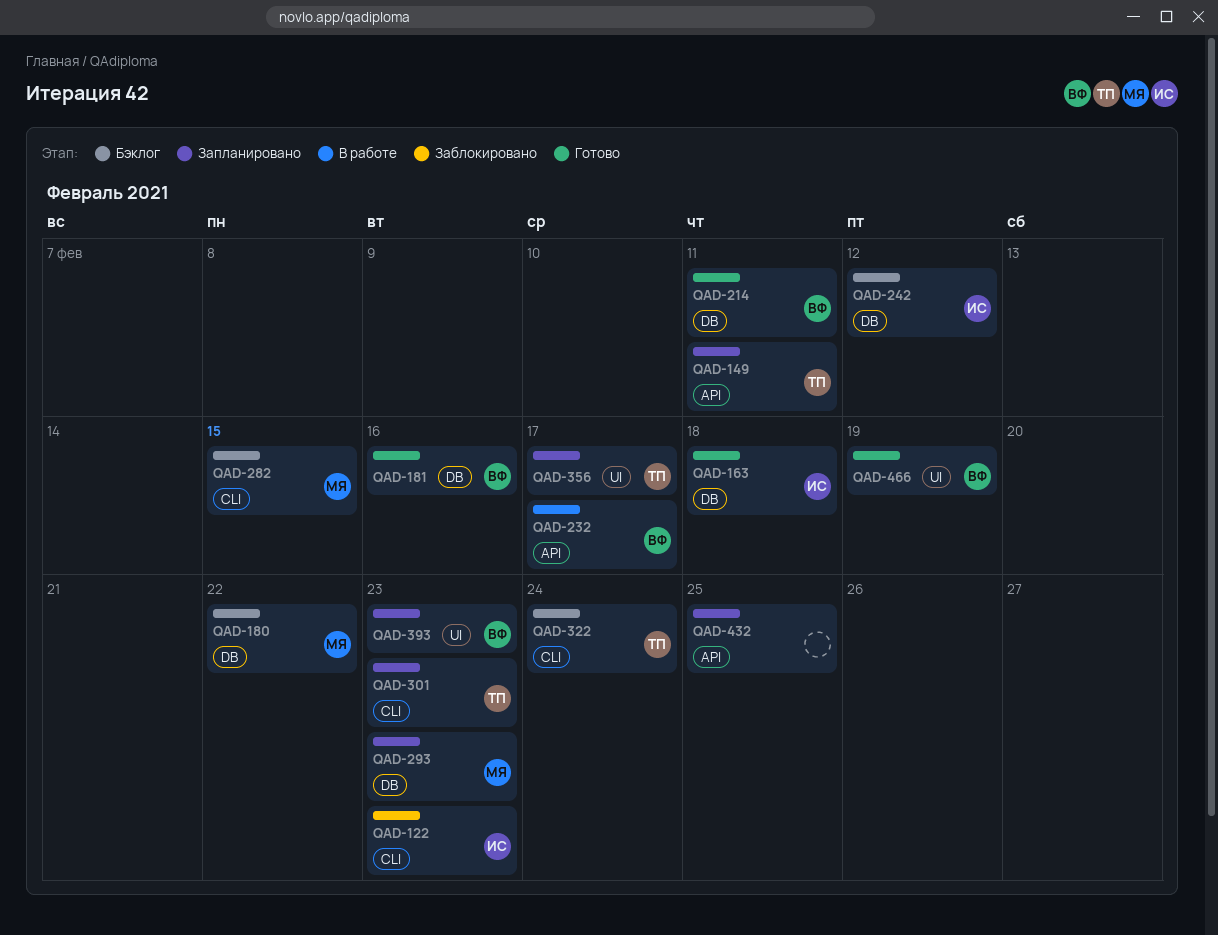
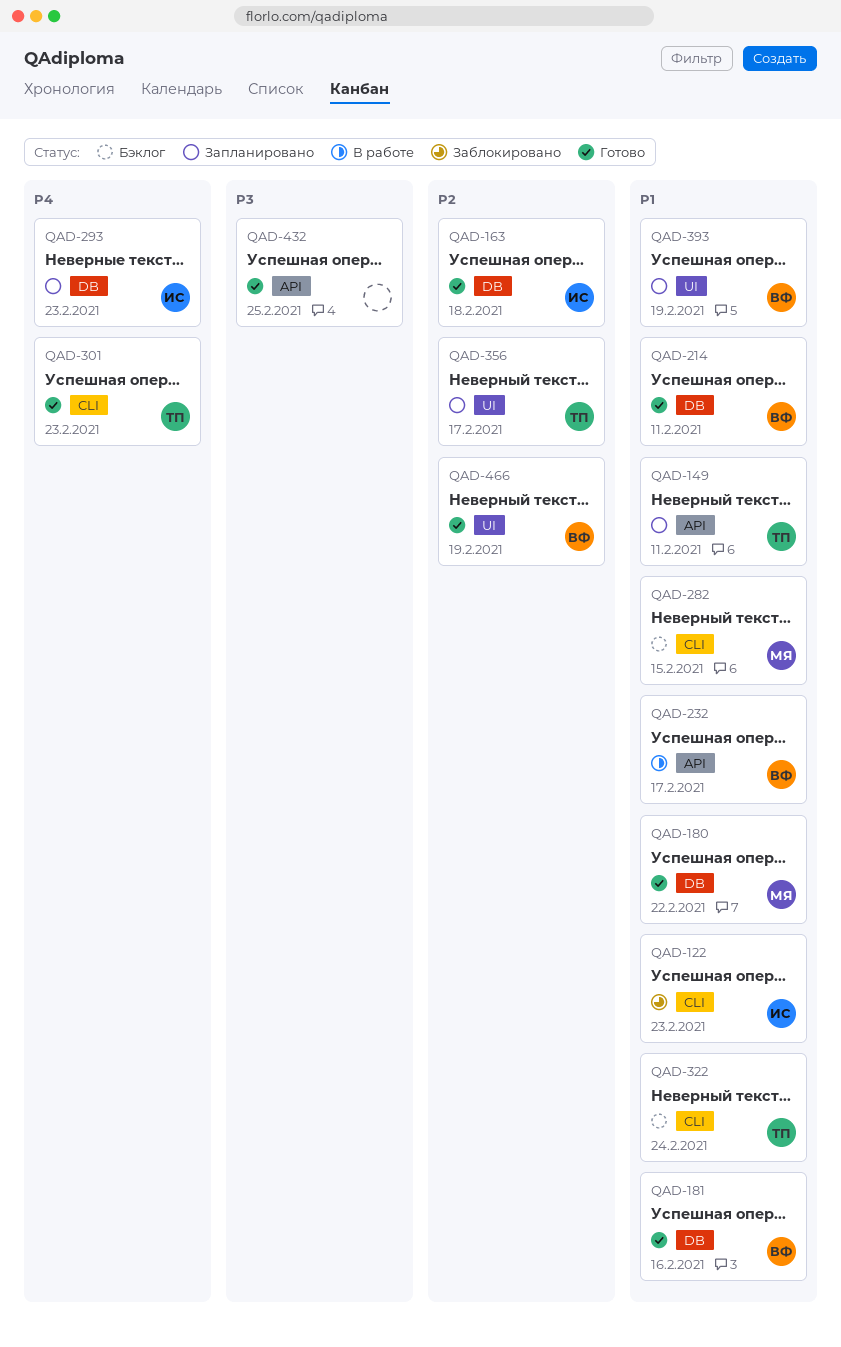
QAD-180, status: Бэклог -> Готово
QAD-242: present -> none
QAD-293, owner: МЯ -> ИС
QAD-301, status: Запланировано -> Готово
QAD-393, due: Feb 23 -> Feb 19
QAD-432, status: Запланировано -> Готово

